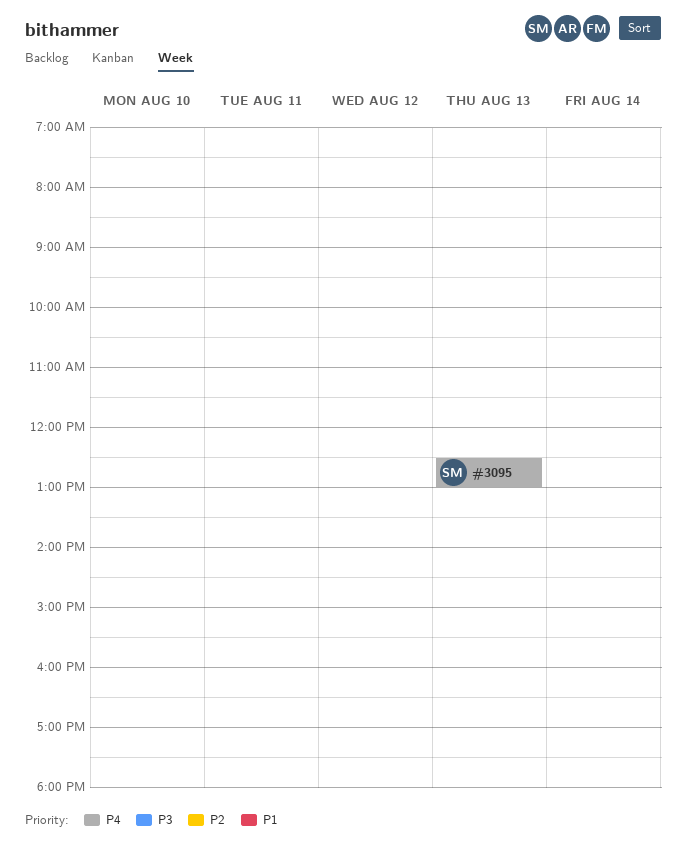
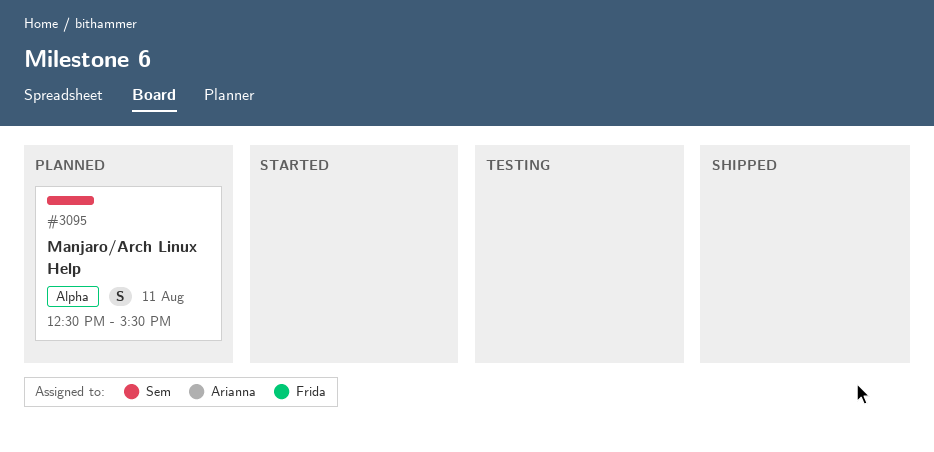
#3095, day: Aug 13 -> Aug 11
#3095, ends: 13:00 -> 15:30

